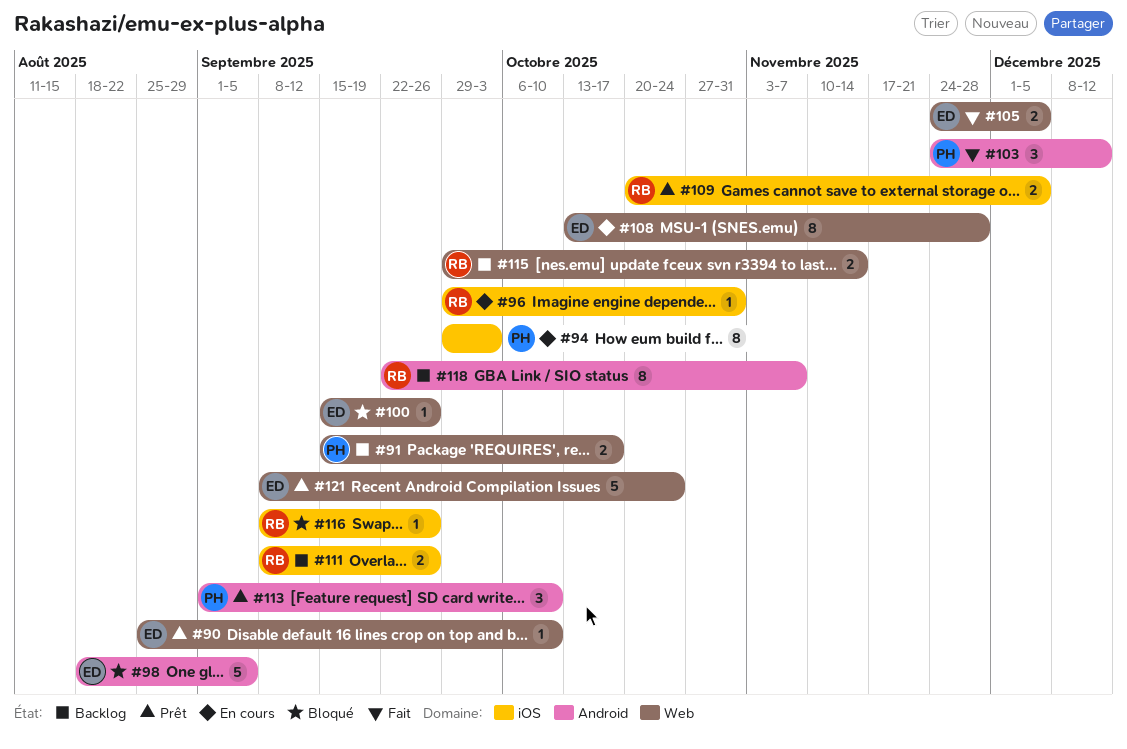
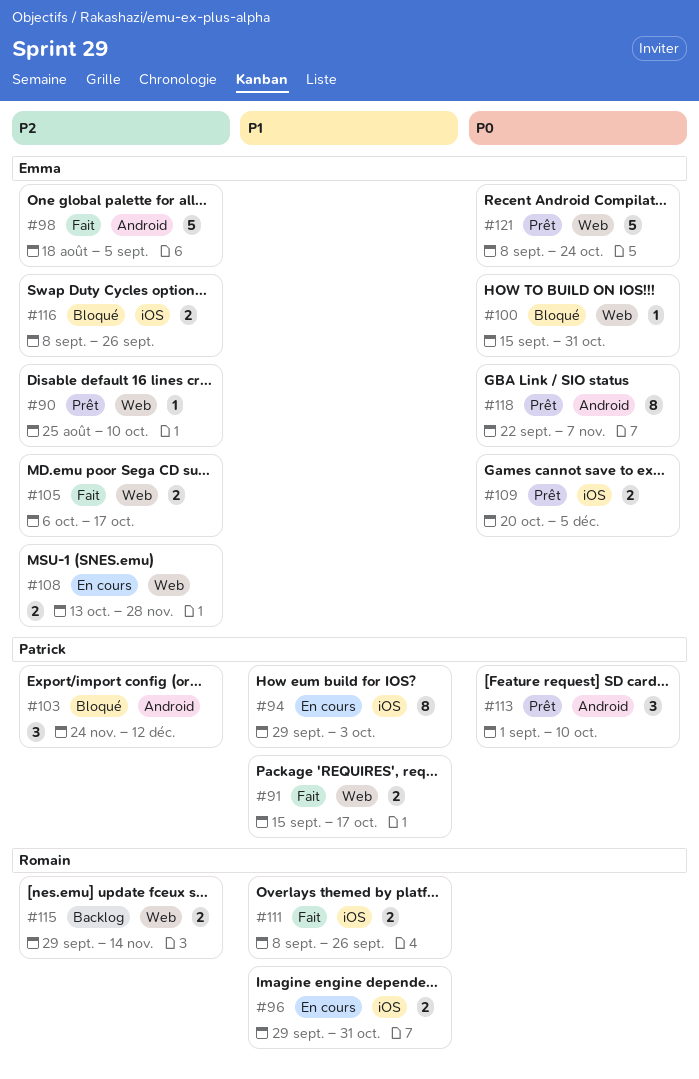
#91, status: Backlog -> Fait
#96, estimate: 1 -> 2
#98, status: Bloqué -> Fait
#100, due: Sep 26 -> Oct 31
#103, status: Fait -> Bloqué
#105, start: Nov 24 -> Oct 6
#105, due: Dec 5 -> Oct 17
#108, estimate: 8 -> 2
#109, owner: Romain -> Emma
#111, status: Backlog -> Fait
#116, owner: Romain -> Emma
#116, estimate: 1 -> 2
#118, status: Backlog -> Prêt
#118, owner: Romain -> Emma

